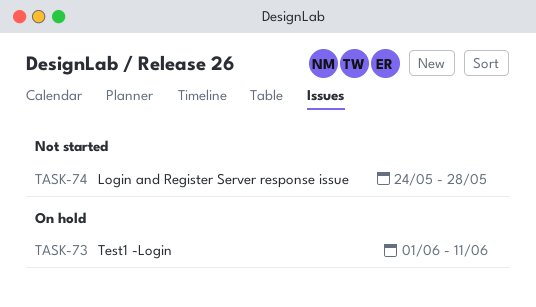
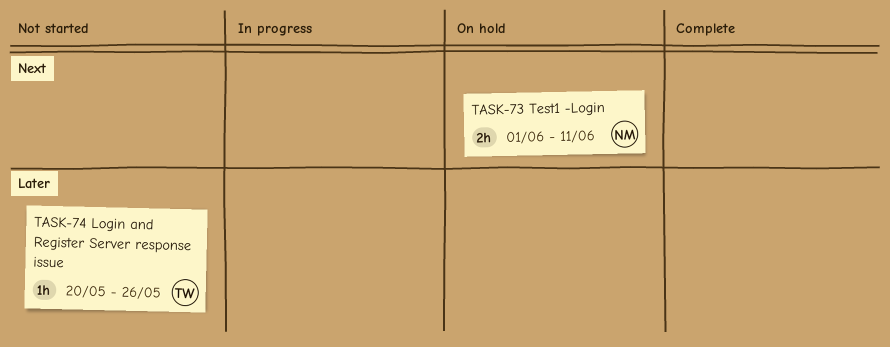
TASK-74, start: May 24 -> May 20
TASK-74, due: May 28 -> May 26

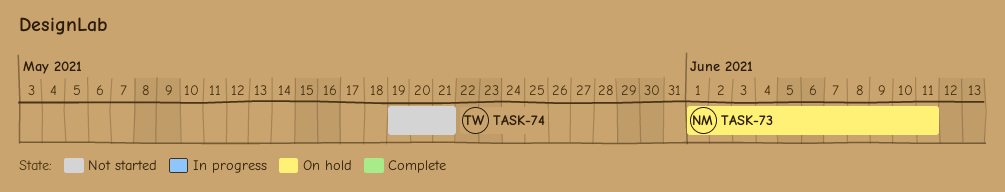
TASK-74, start: May 20 -> May 19
TASK-74, due: May 26 -> May 21

